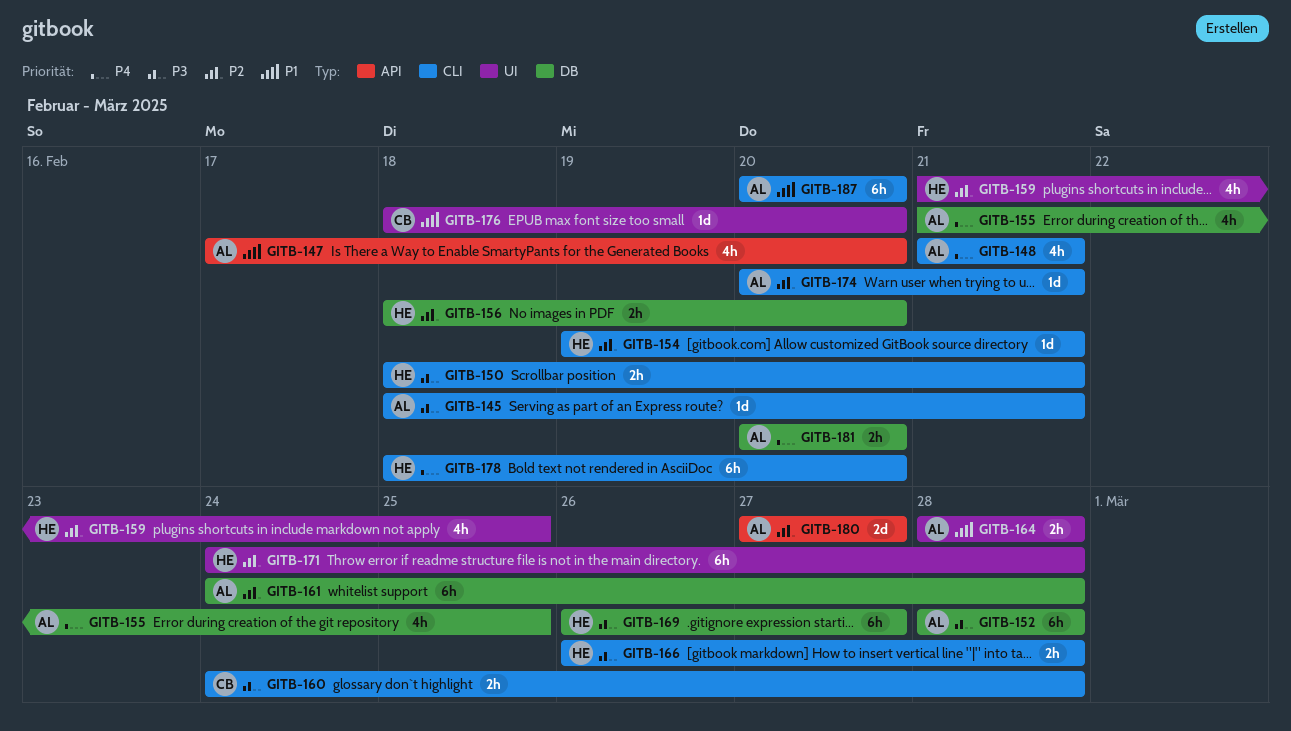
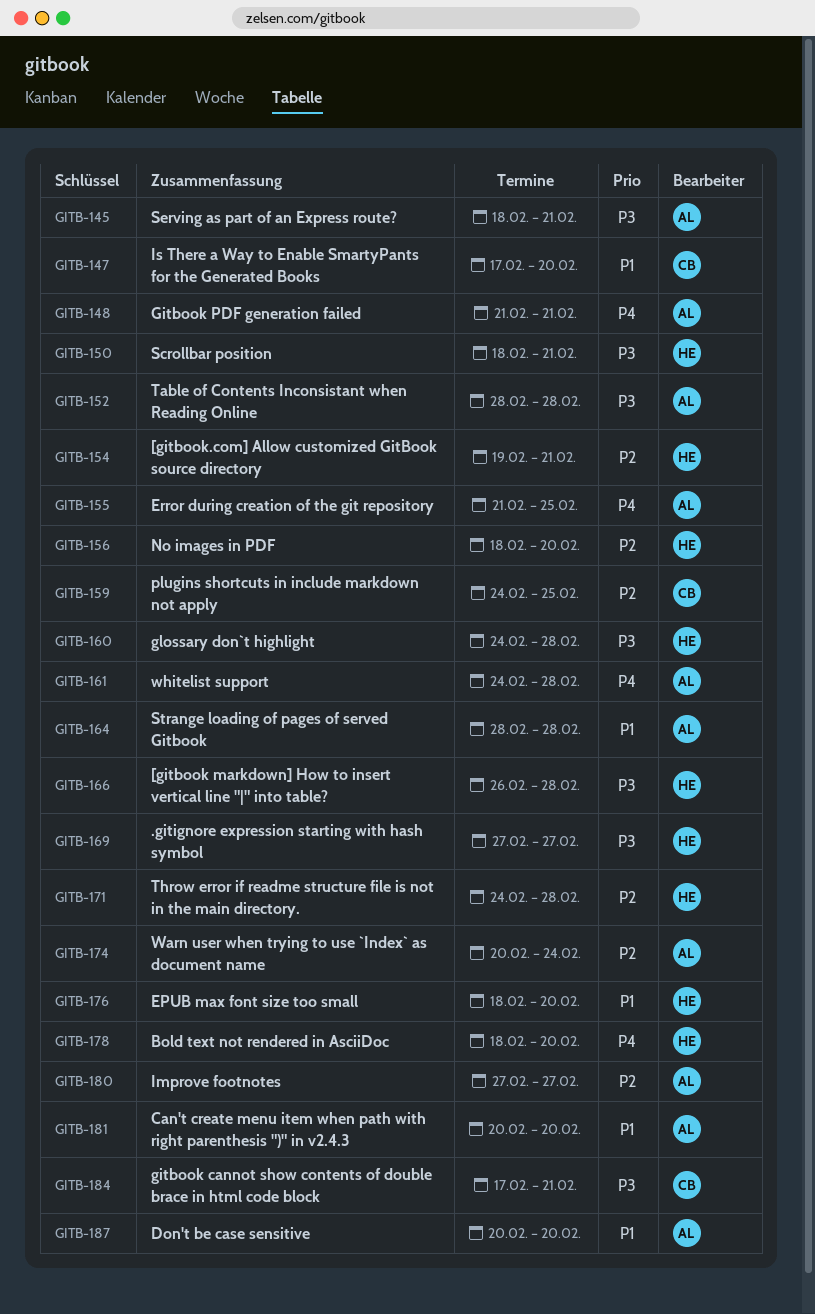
GITB-147, owner: AL -> CB
GITB-159, owner: HE -> CB
GITB-159, start: Feb 21 -> Feb 24
GITB-160, owner: CB -> HE
GITB-161, priority: P2 -> P4
GITB-169, start: Feb 26 -> Feb 27
GITB-174, due: Feb 21 -> Feb 24
GITB-176, owner: CB -> HE
GITB-181, priority: P4 -> P1
GITB-184: none -> present

